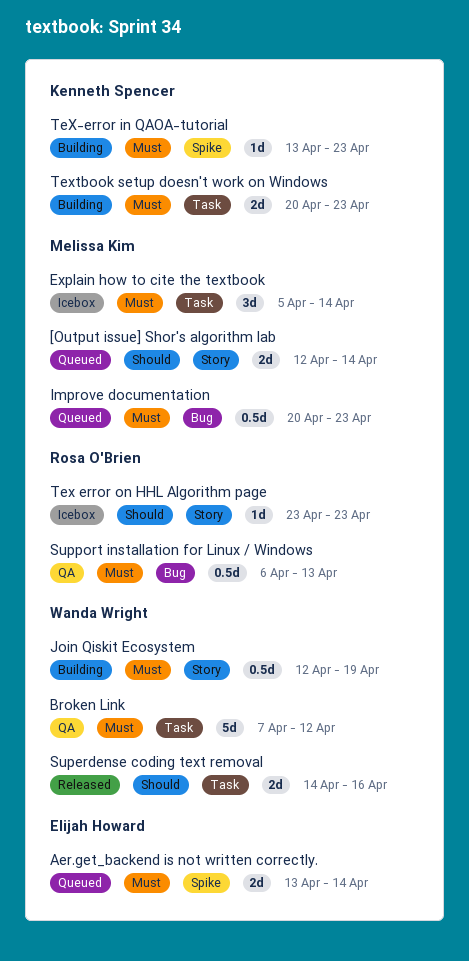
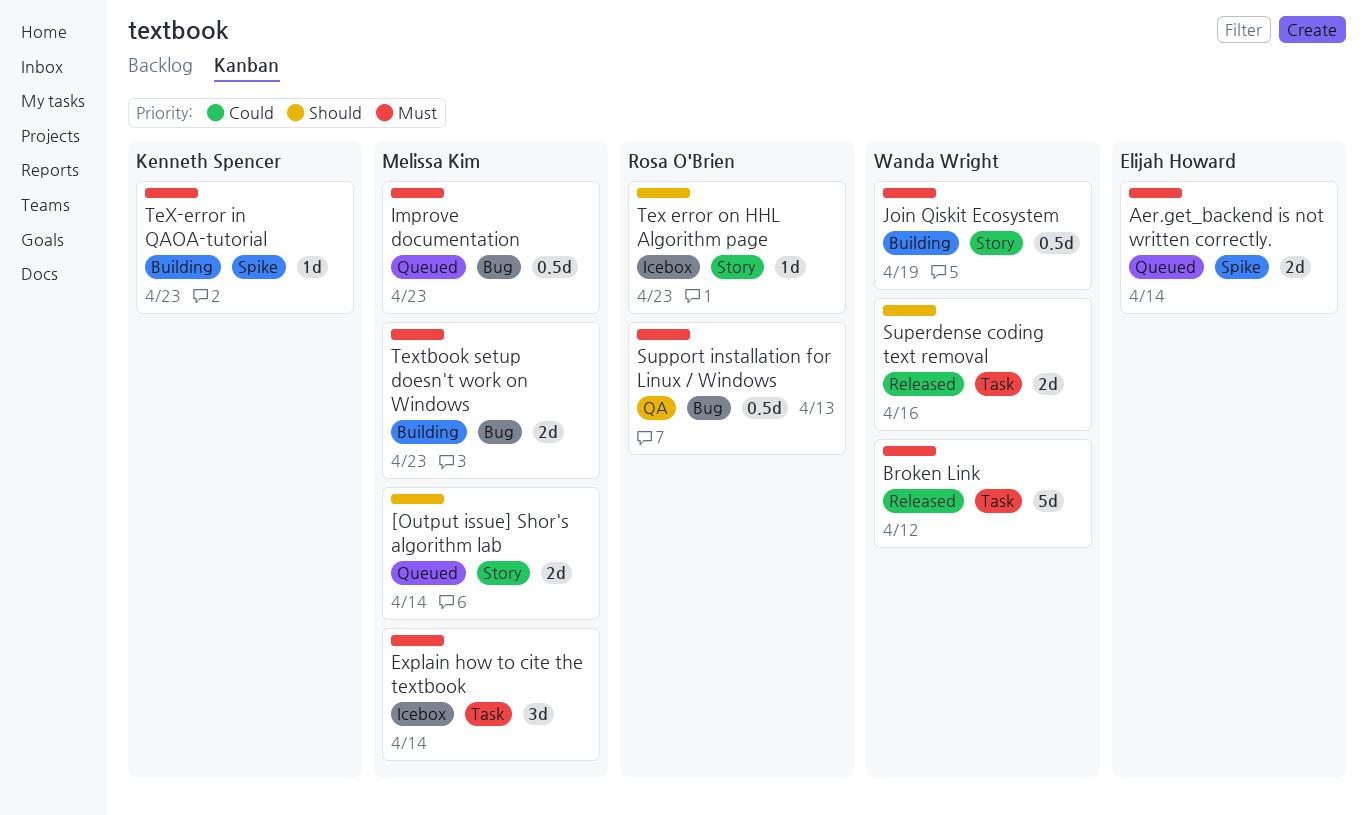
Broken Link, status: QA -> Released
Textbook setup doesn't work on Windows, owner: Kenneth Spencer -> Melissa Kim
Textbook setup doesn't work on Windows, label: Task -> Bug

